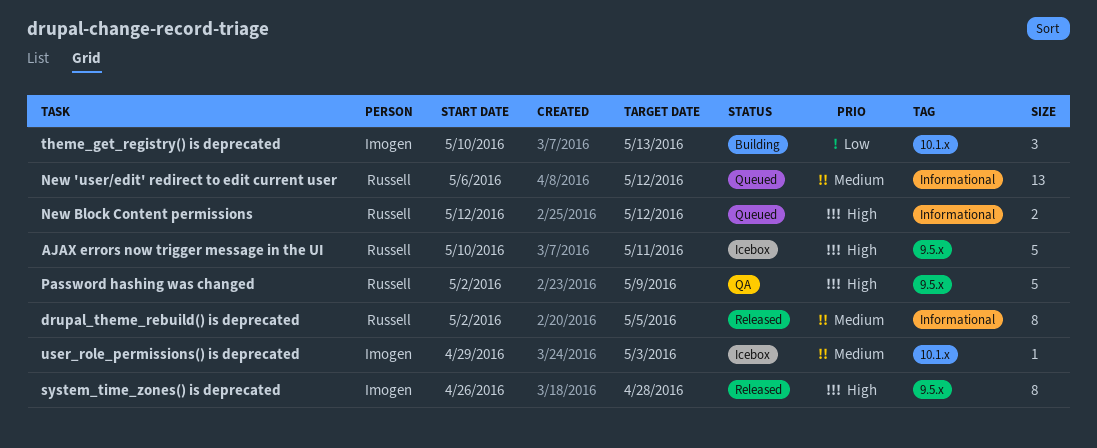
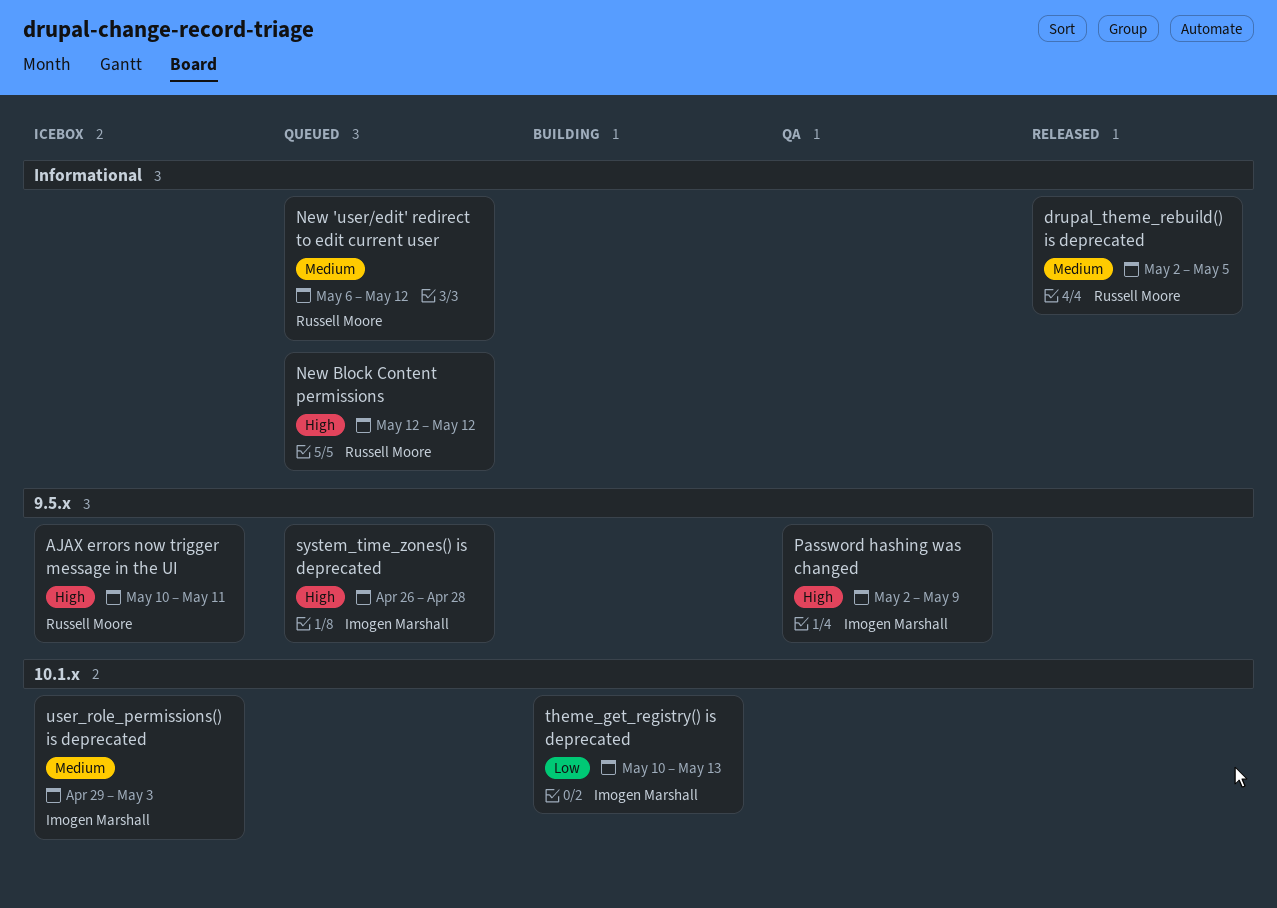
Password hashing was changed, owner: Russell Moore -> Imogen Marshall
system_time_zones() is deprecated, status: Released -> Queued

